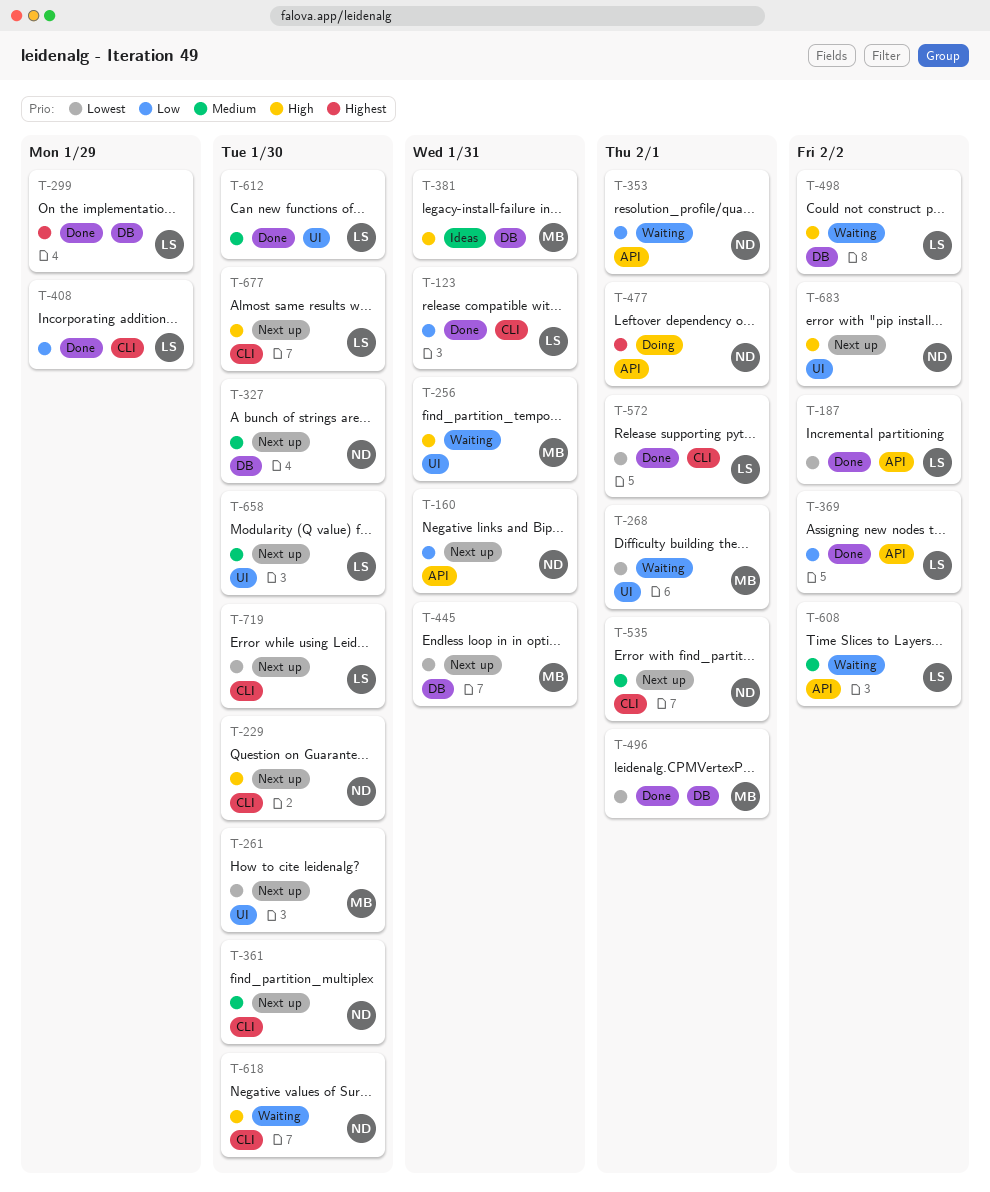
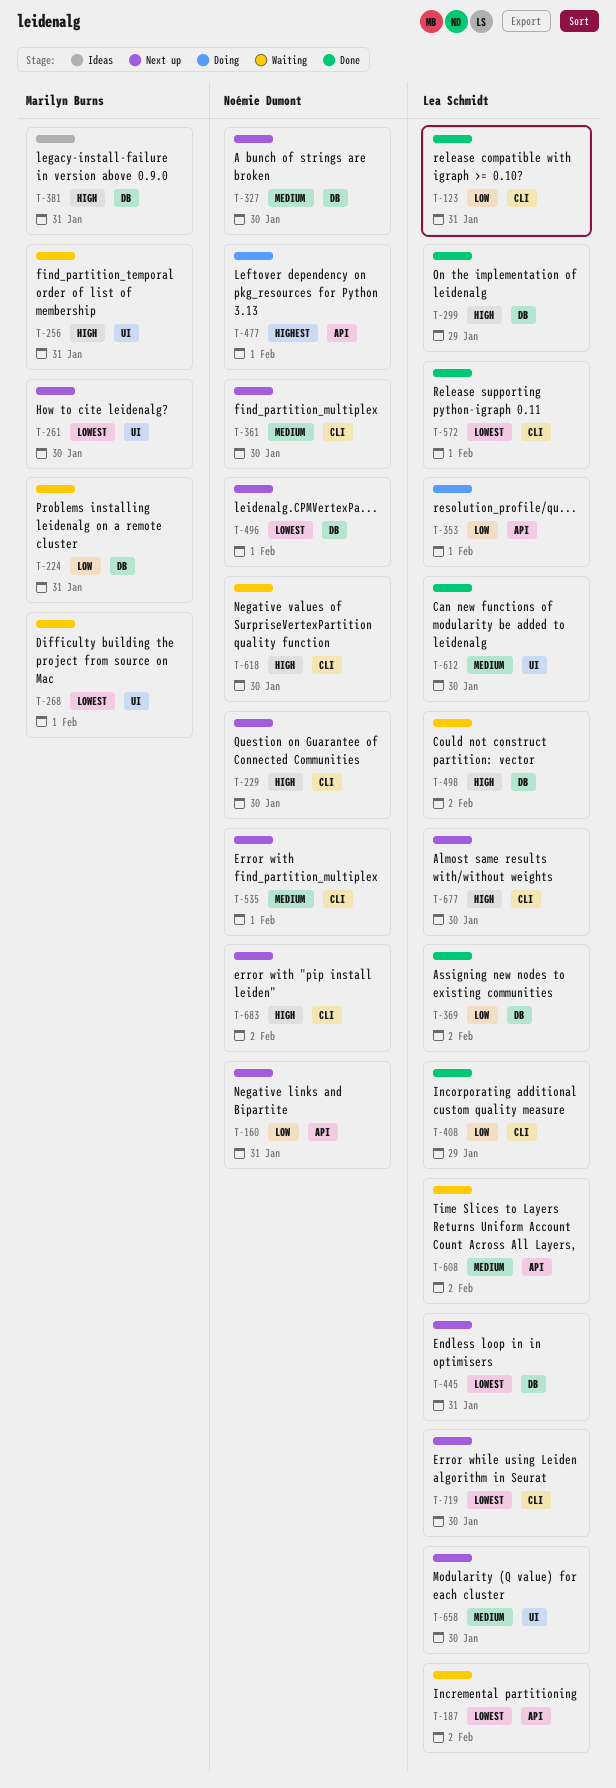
T-187, status: Done -> Waiting
T-224: none -> present
T-299, priority: Highest -> High
T-353, status: Waiting -> Doing
T-353, owner: Noémie Dumont -> Lea Schmidt
T-369, label: API -> DB
T-445, owner: Marilyn Burns -> Lea Schmidt
T-496, status: Done -> Next up
T-496, owner: Marilyn Burns -> Noémie Dumont
T-683, label: UI -> CLI

